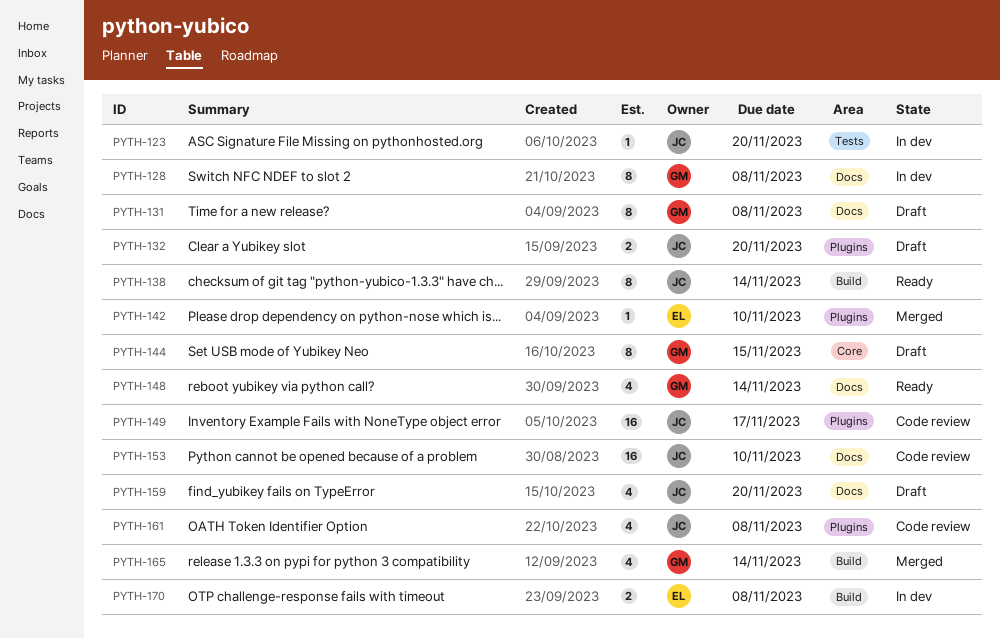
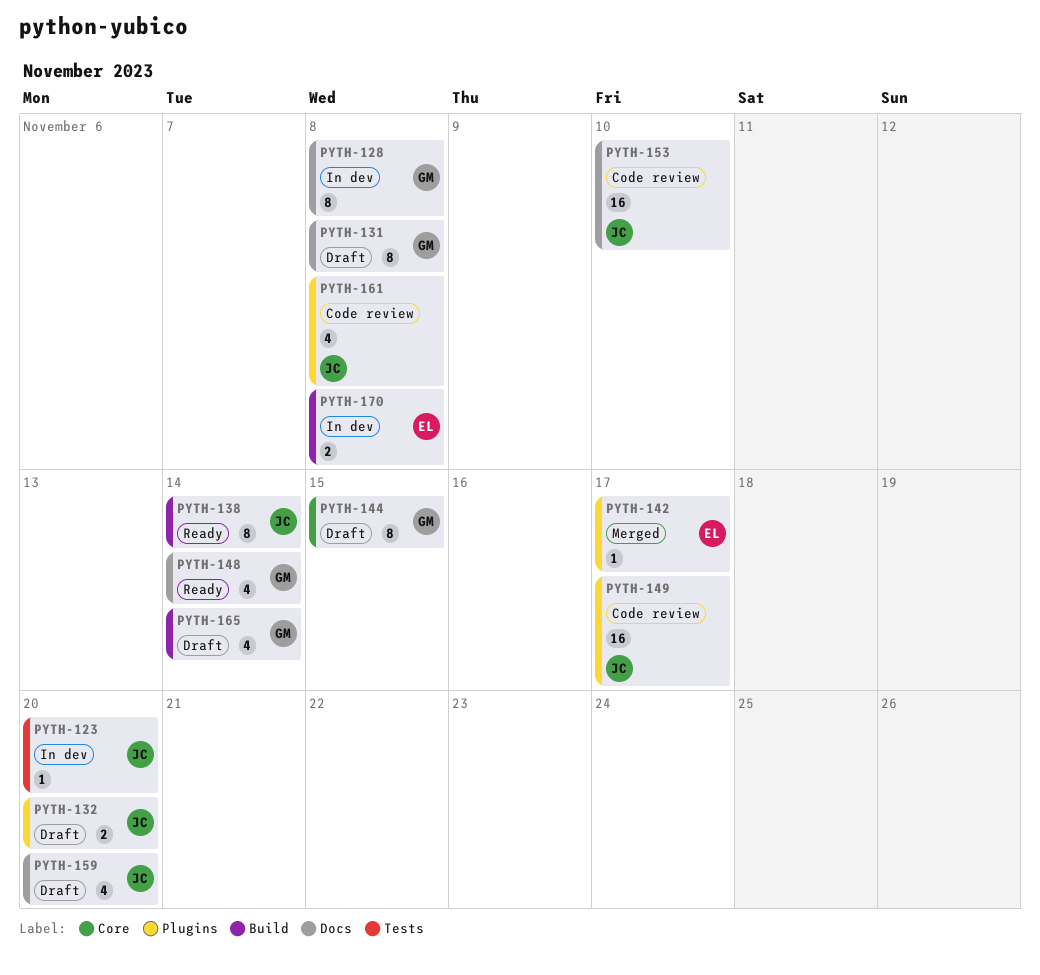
PYTH-142, due: Nov 10 -> Nov 17
PYTH-165, status: Merged -> Draft

